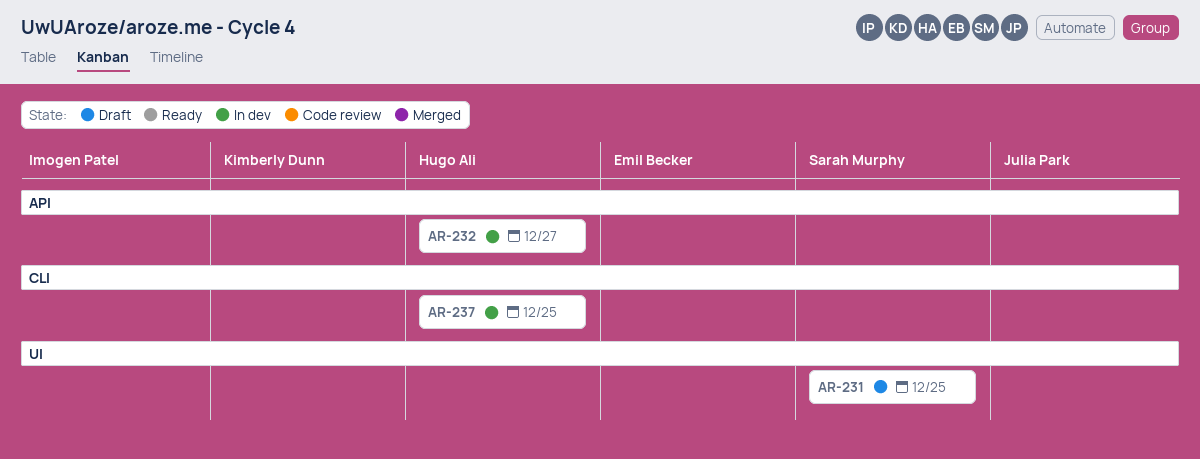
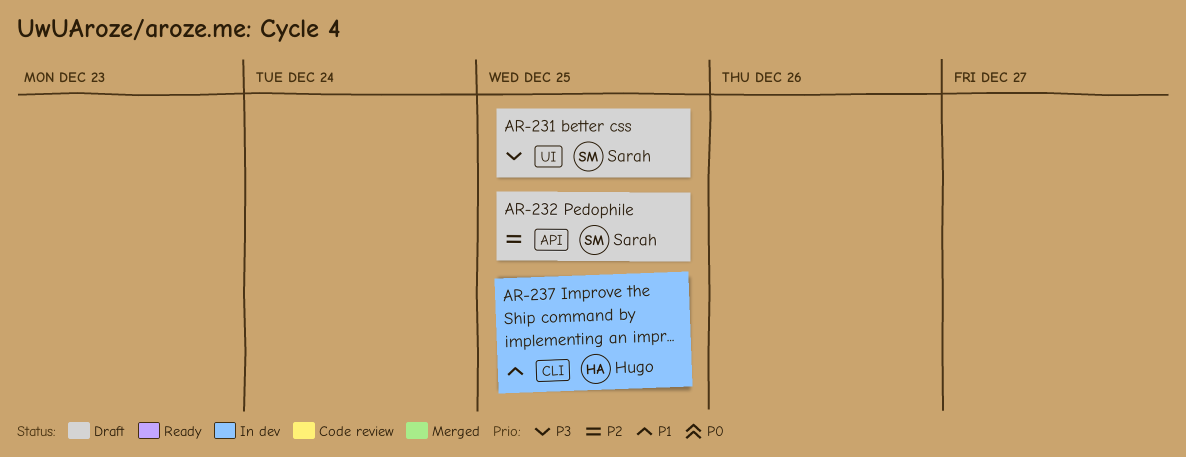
AR-232, status: In dev -> Draft
AR-232, owner: Hugo Ali -> Sarah Murphy
AR-232, due: Dec 27 -> Dec 25

